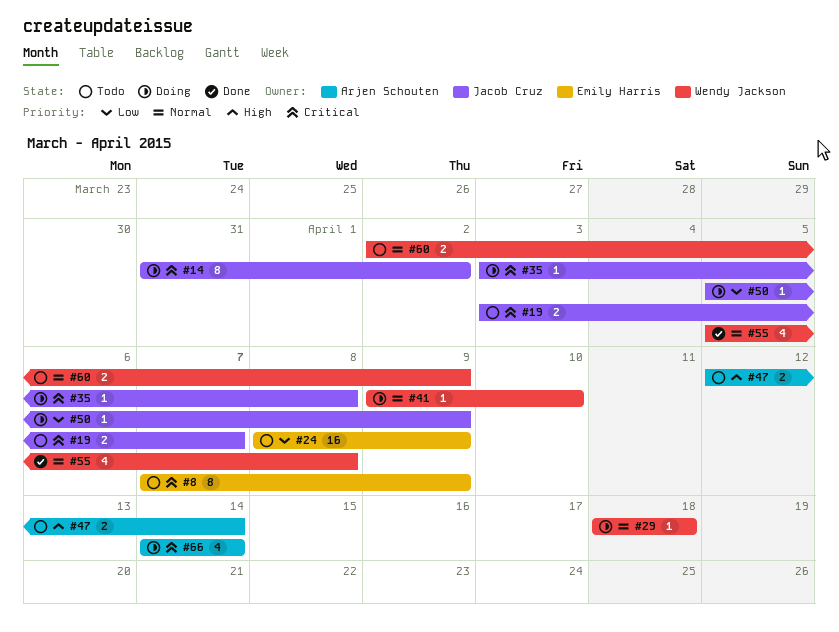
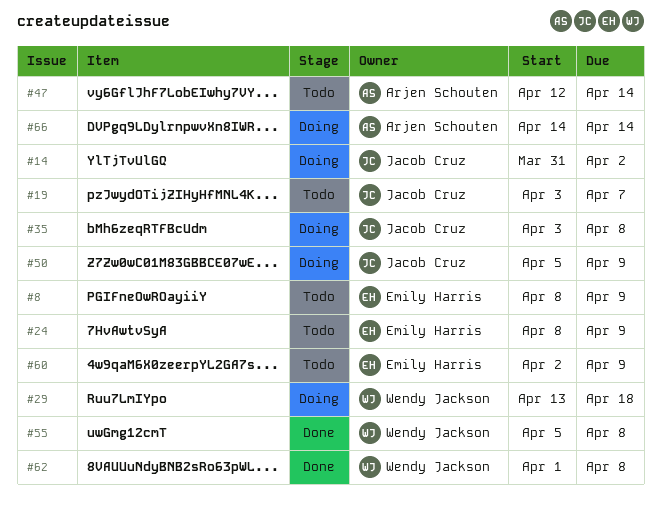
#8, start: Apr 7 -> Apr 8
#29, start: Apr 18 -> Apr 13
#41: present -> none
#60, owner: Wendy Jackson -> Emily Harris
#62: none -> present

